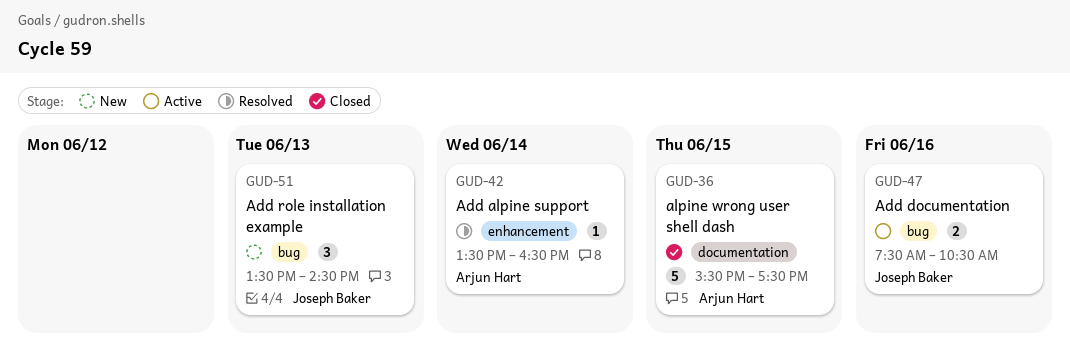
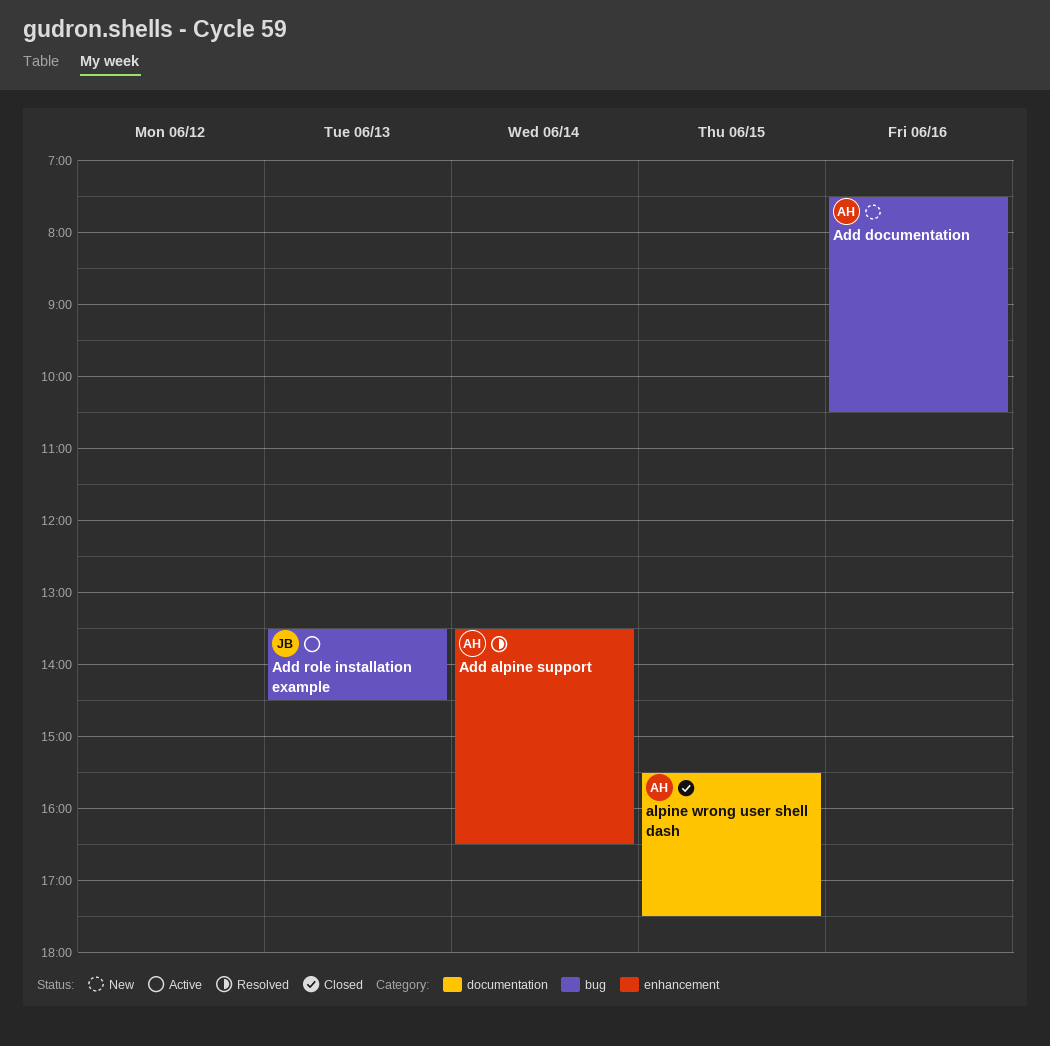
Add documentation, status: Active -> New
Add documentation, owner: Joseph Baker -> Arjun Hart
Add role installation example, status: New -> Active

